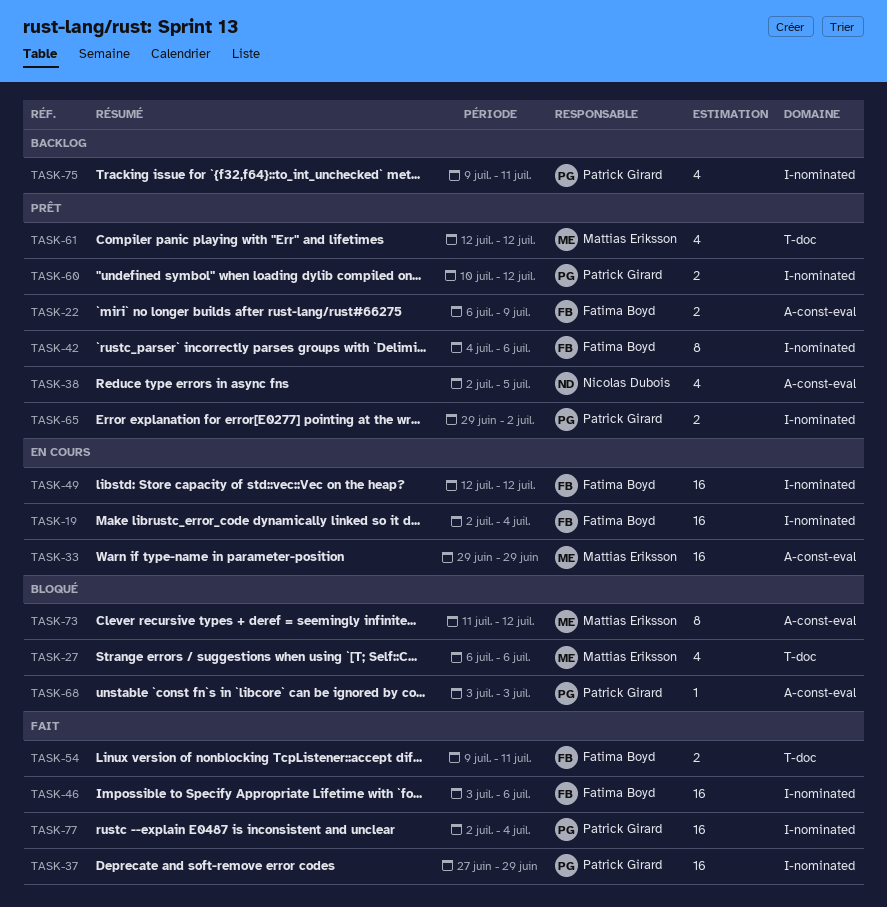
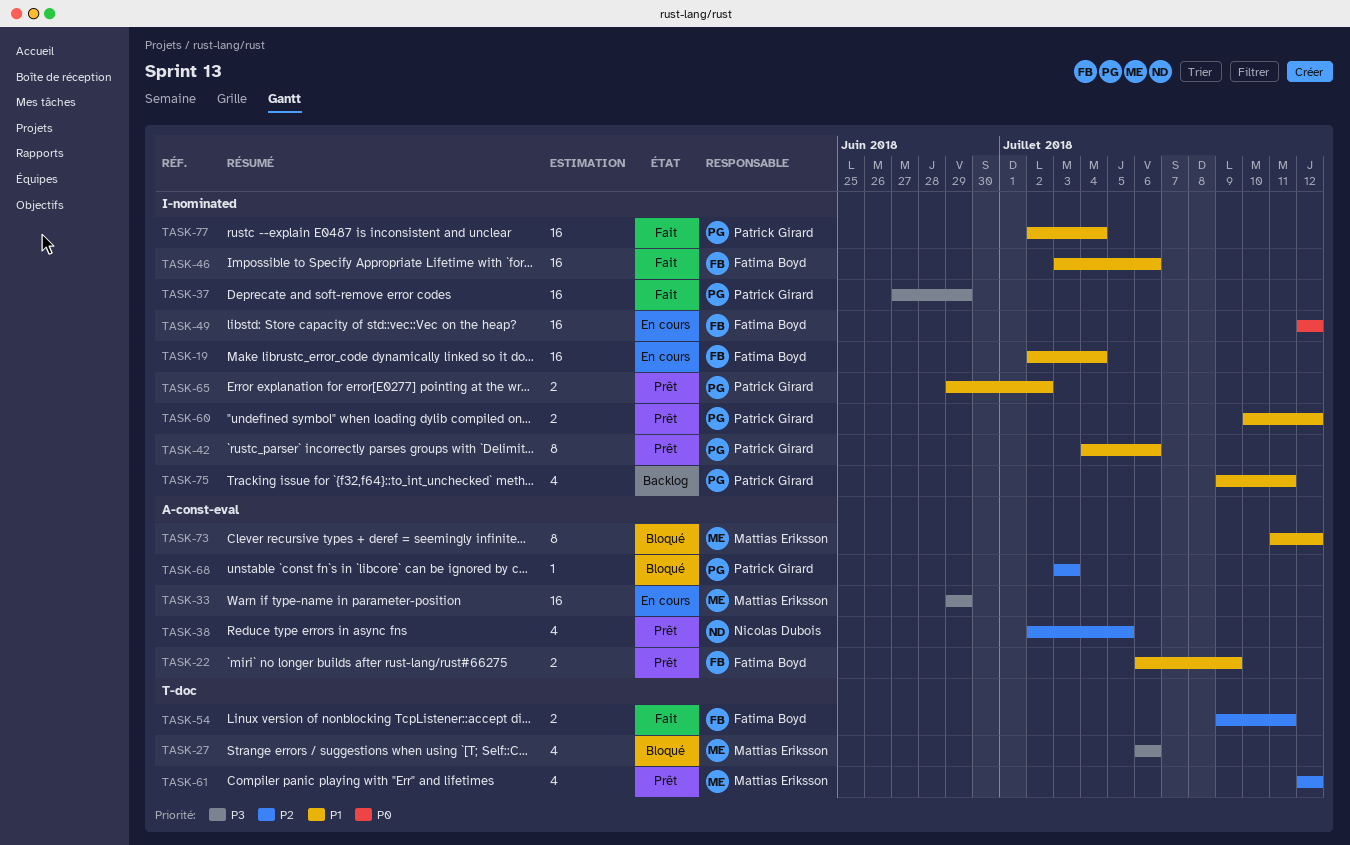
TASK-42, owner: Fatima Boyd -> Patrick Girard

